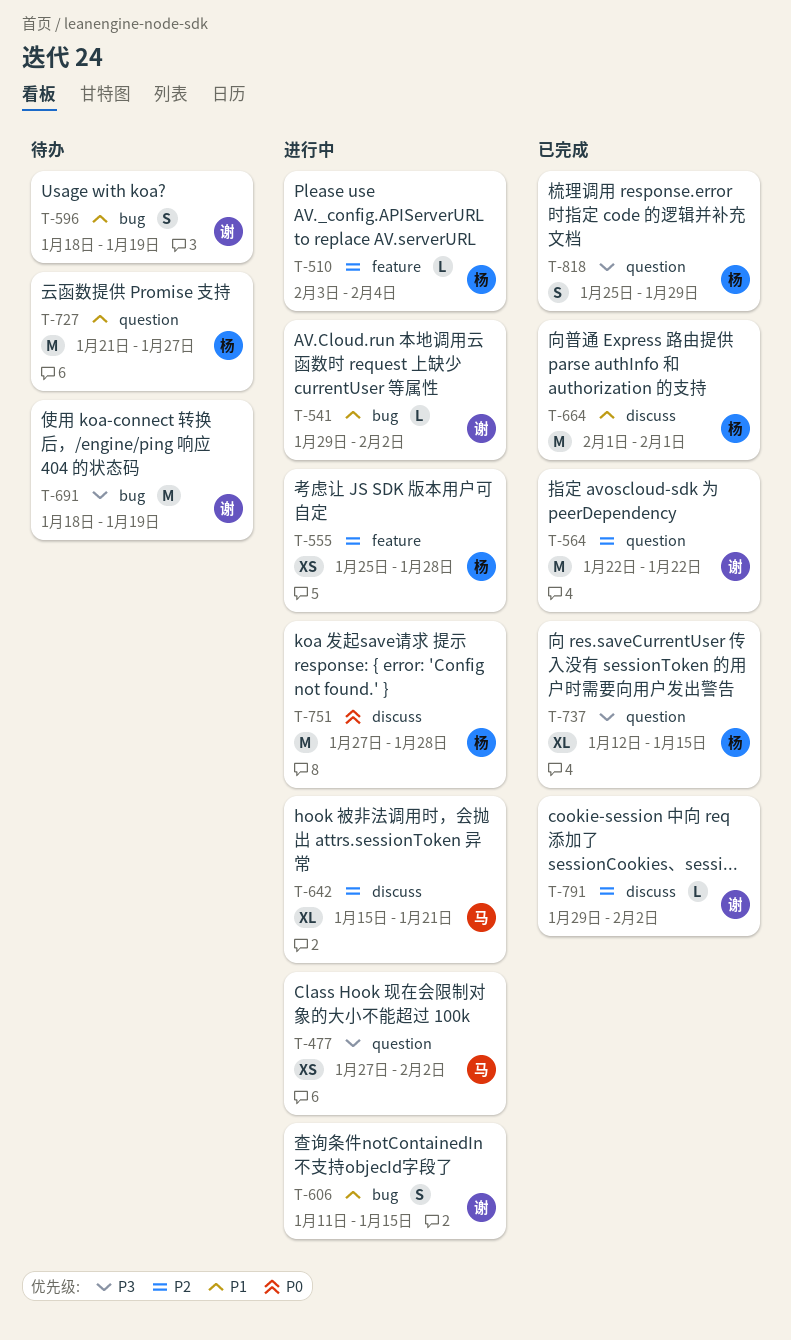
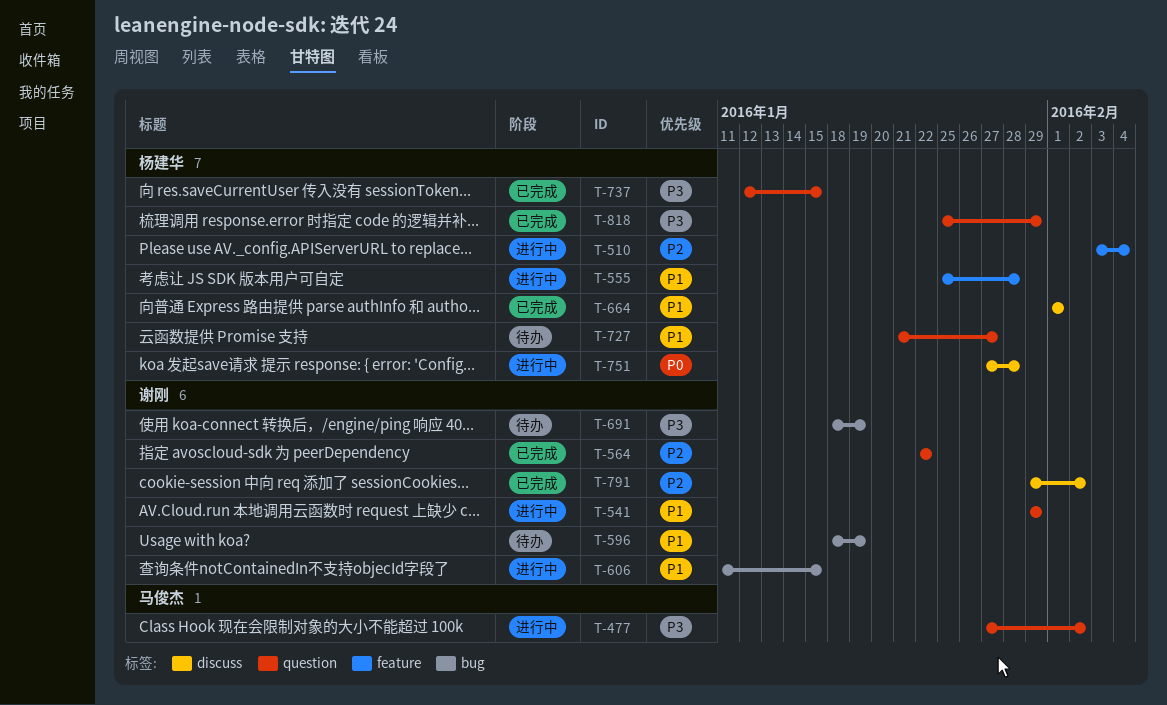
T-541, label: bug -> question
T-541, due: Feb 2 -> Jan 29
T-555, priority: P2 -> P1
T-642: present -> none

